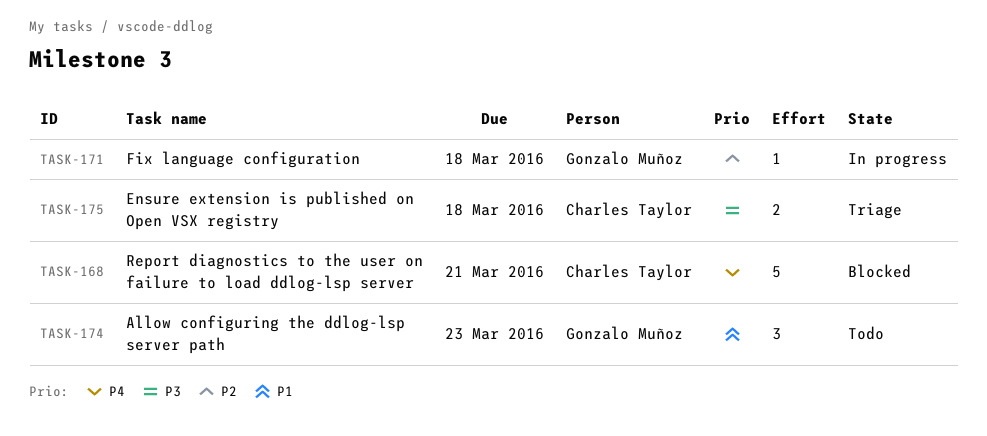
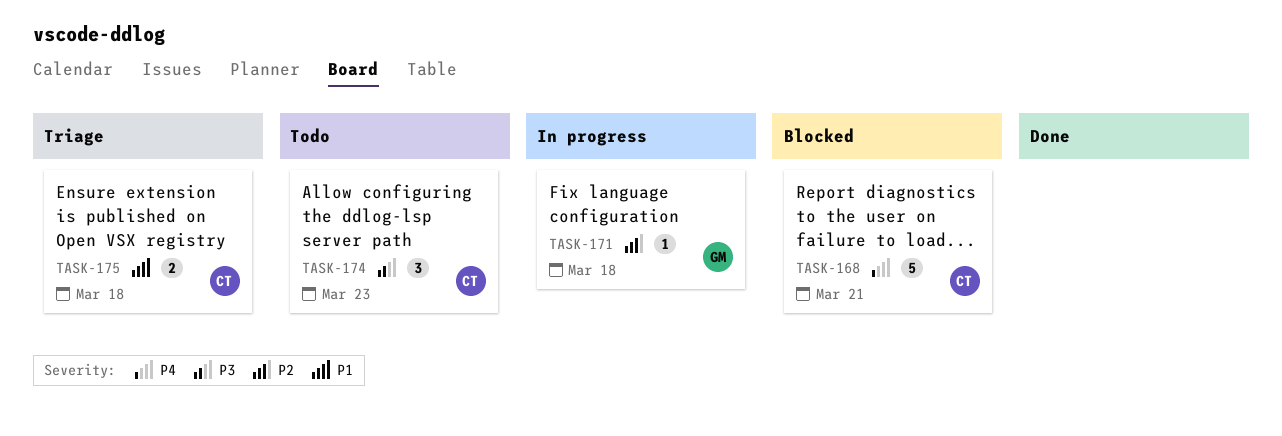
TASK-174, owner: Gonzalo Muñoz -> Charles Taylor
TASK-174, priority: P1 -> P3
TASK-175, priority: P3 -> P1

